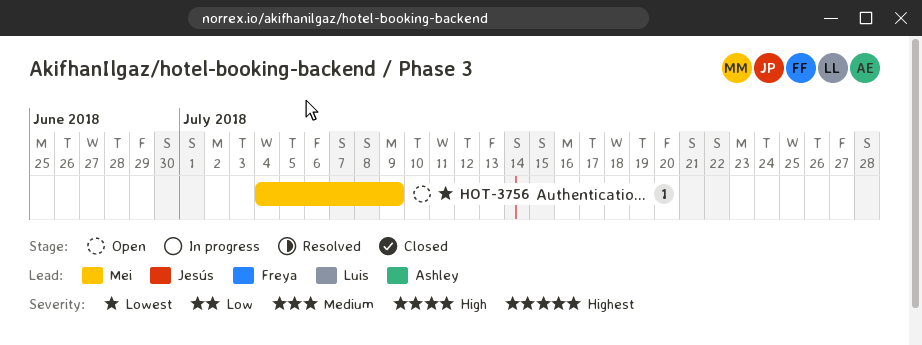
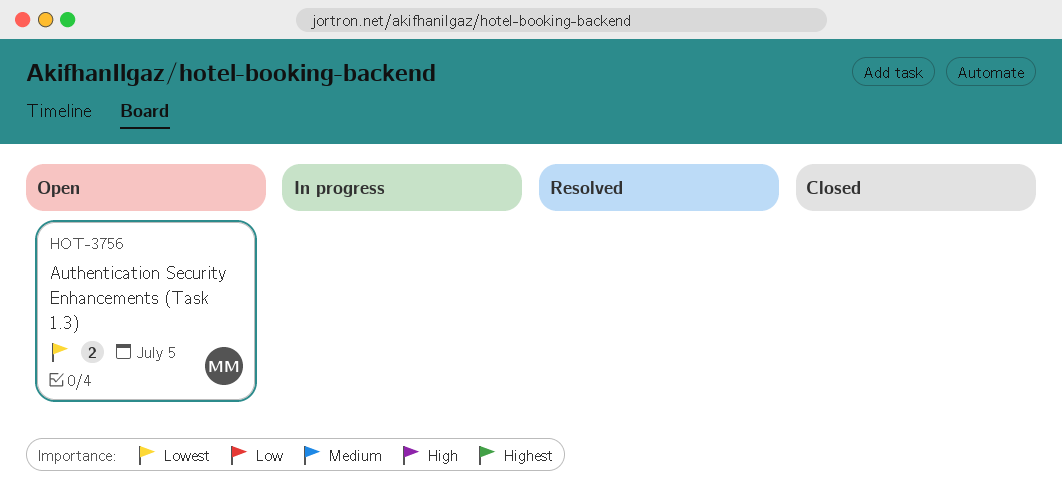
HOT-3756, estimate: 1 -> 2
HOT-3756, due: Jul 9 -> Jul 5

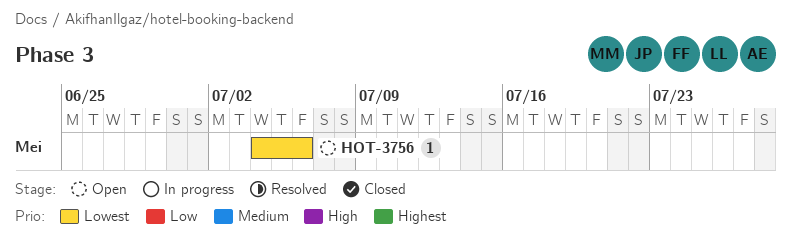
HOT-3756, estimate: 2 -> 1
HOT-3756, due: Jul 5 -> Jul 6

